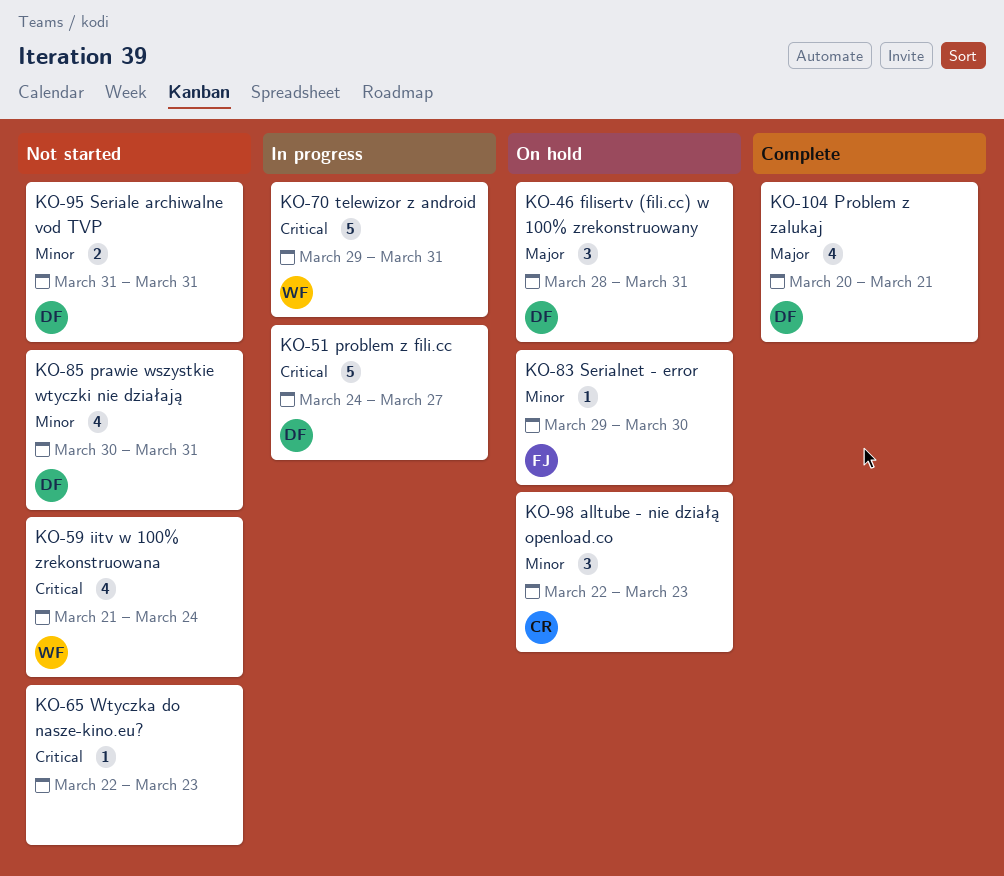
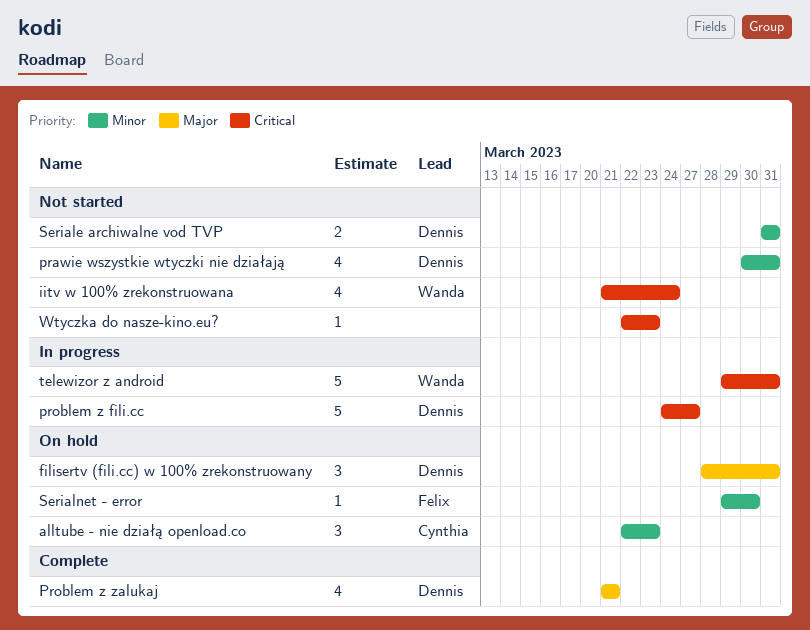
Problem z zalukaj, start: Mar 20 -> Mar 21

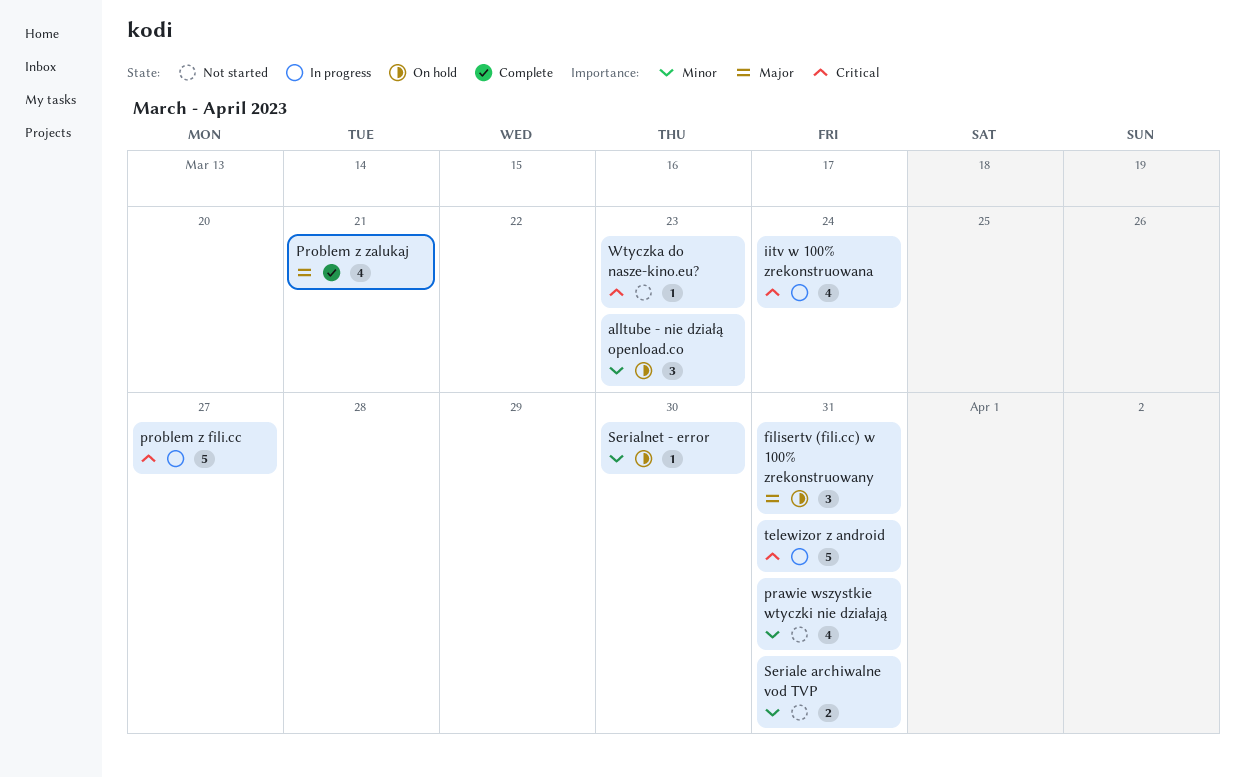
iitv w 100% zrekonstruowana, status: Not started -> In progress

